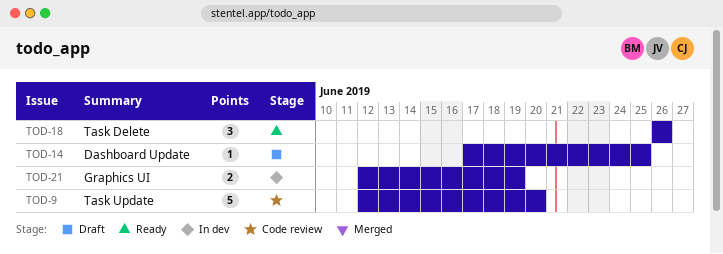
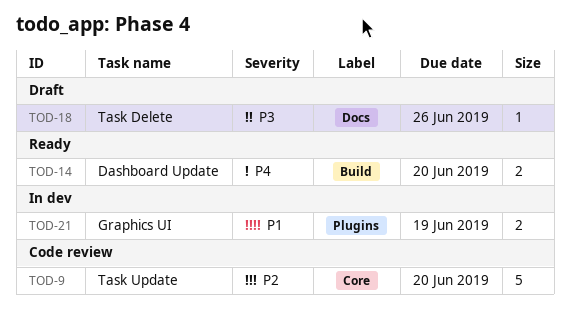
TOD-14, status: Draft -> Ready
TOD-14, estimate: 1 -> 2
TOD-14, due: Jun 25 -> Jun 20
TOD-18, status: Ready -> Draft
TOD-18, estimate: 3 -> 1

